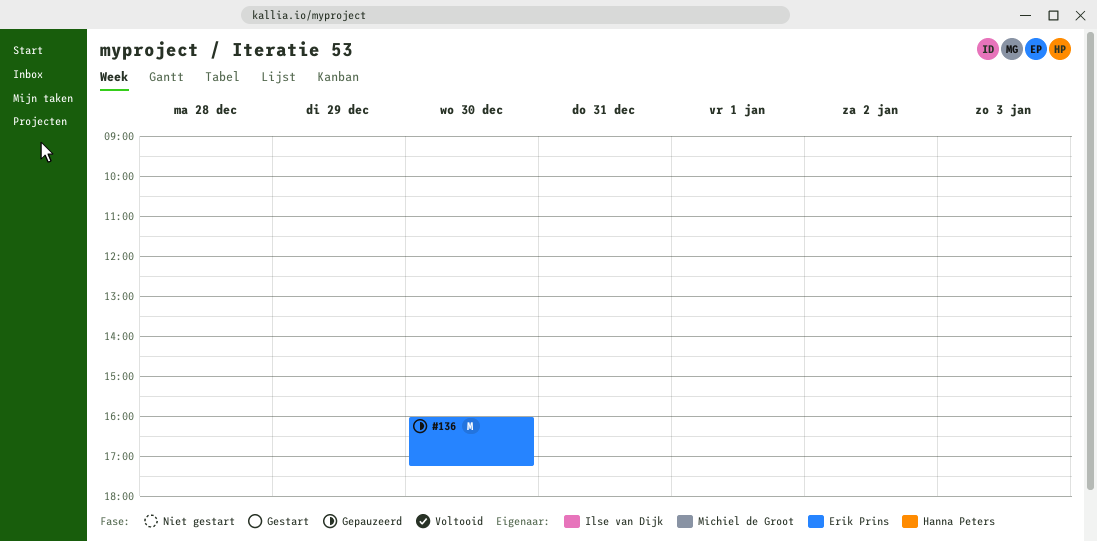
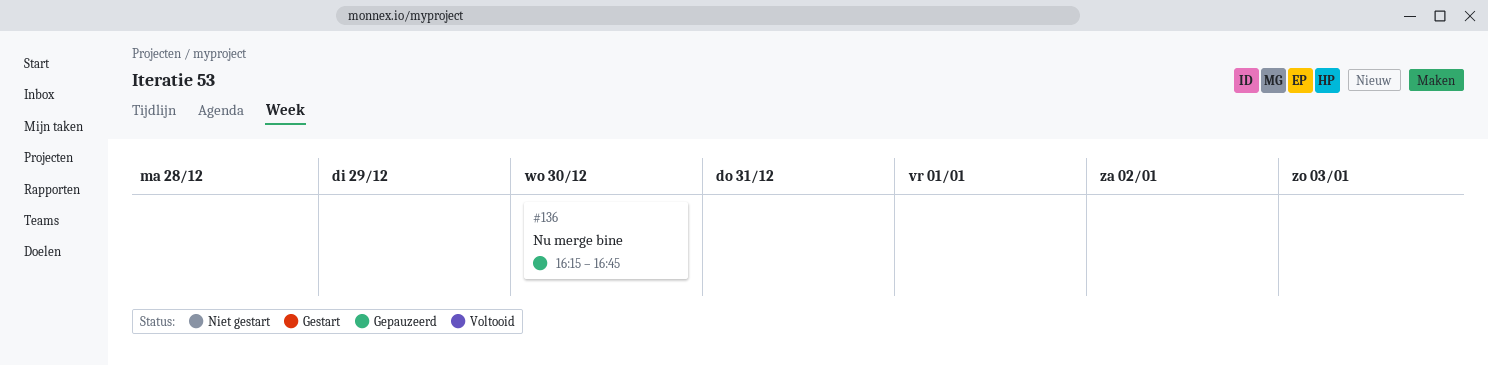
#136, begins: 16:00 -> 16:15
#136, ends: 17:15 -> 16:45

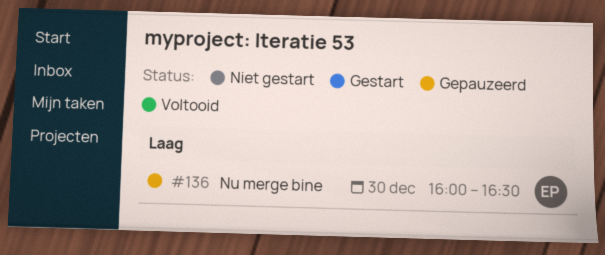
#136, begins: 16:15 -> 16:00
#136, ends: 16:45 -> 16:30

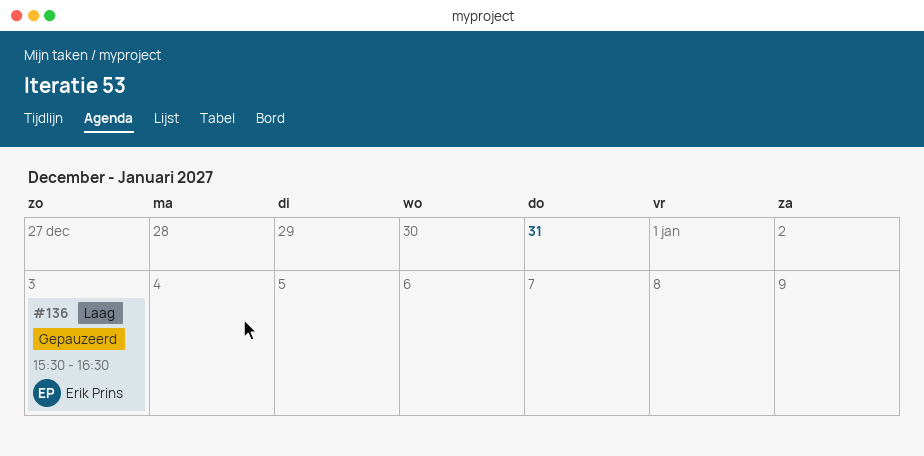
#136, day: Dec 30 -> Jan 3
#136, begins: 16:00 -> 15:30

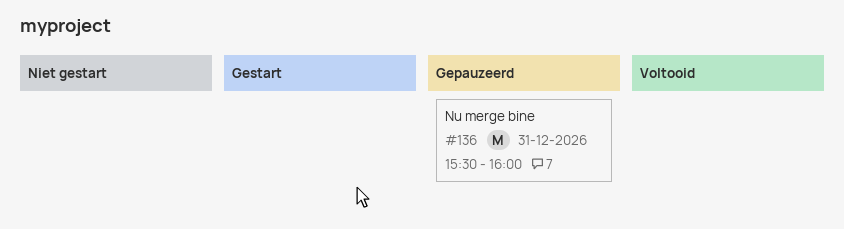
#136, day: Jan 3 -> Dec 31
#136, ends: 16:30 -> 16:00

